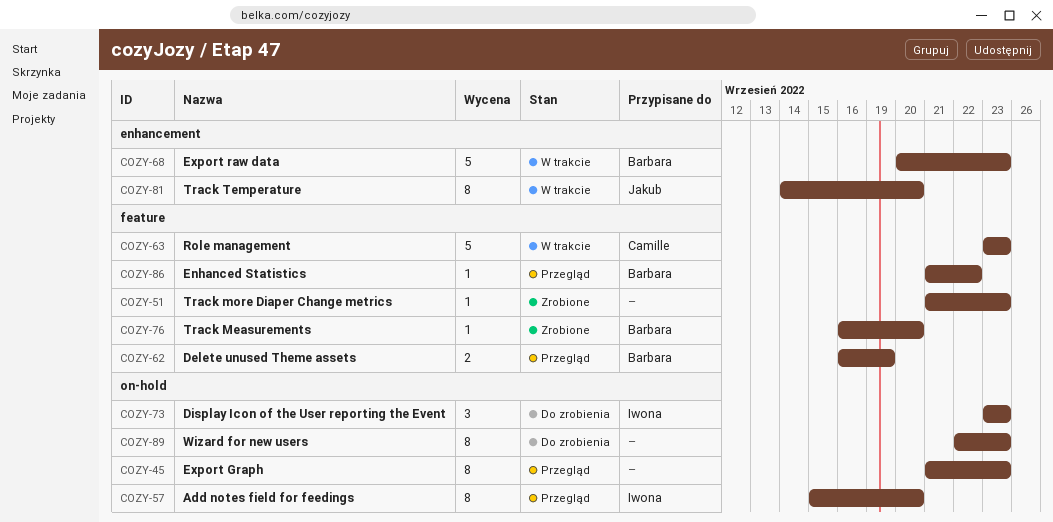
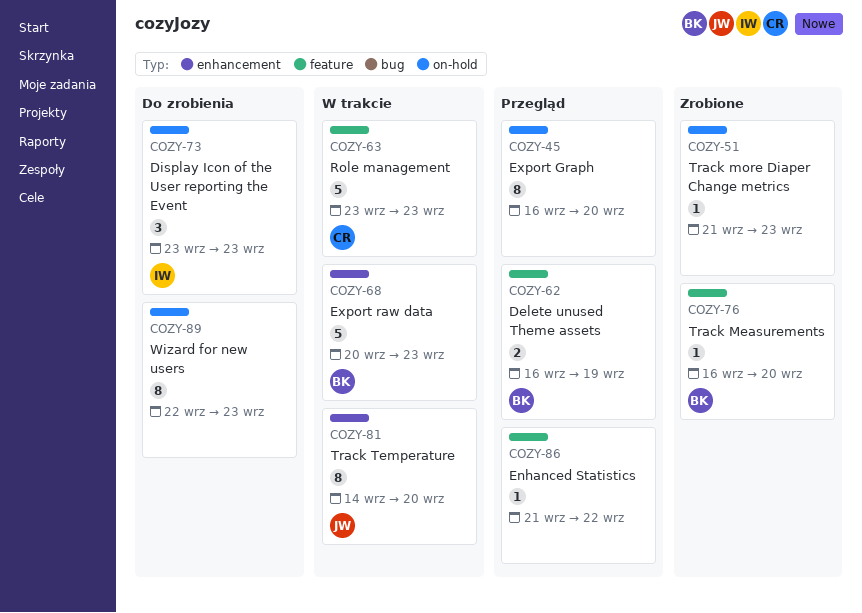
COZY-45, start: Sep 21 -> Sep 16
COZY-45, due: Sep 23 -> Sep 20
COZY-51, label: feature -> on-hold
COZY-57: present -> none
COZY-86, owner: Barbara -> none

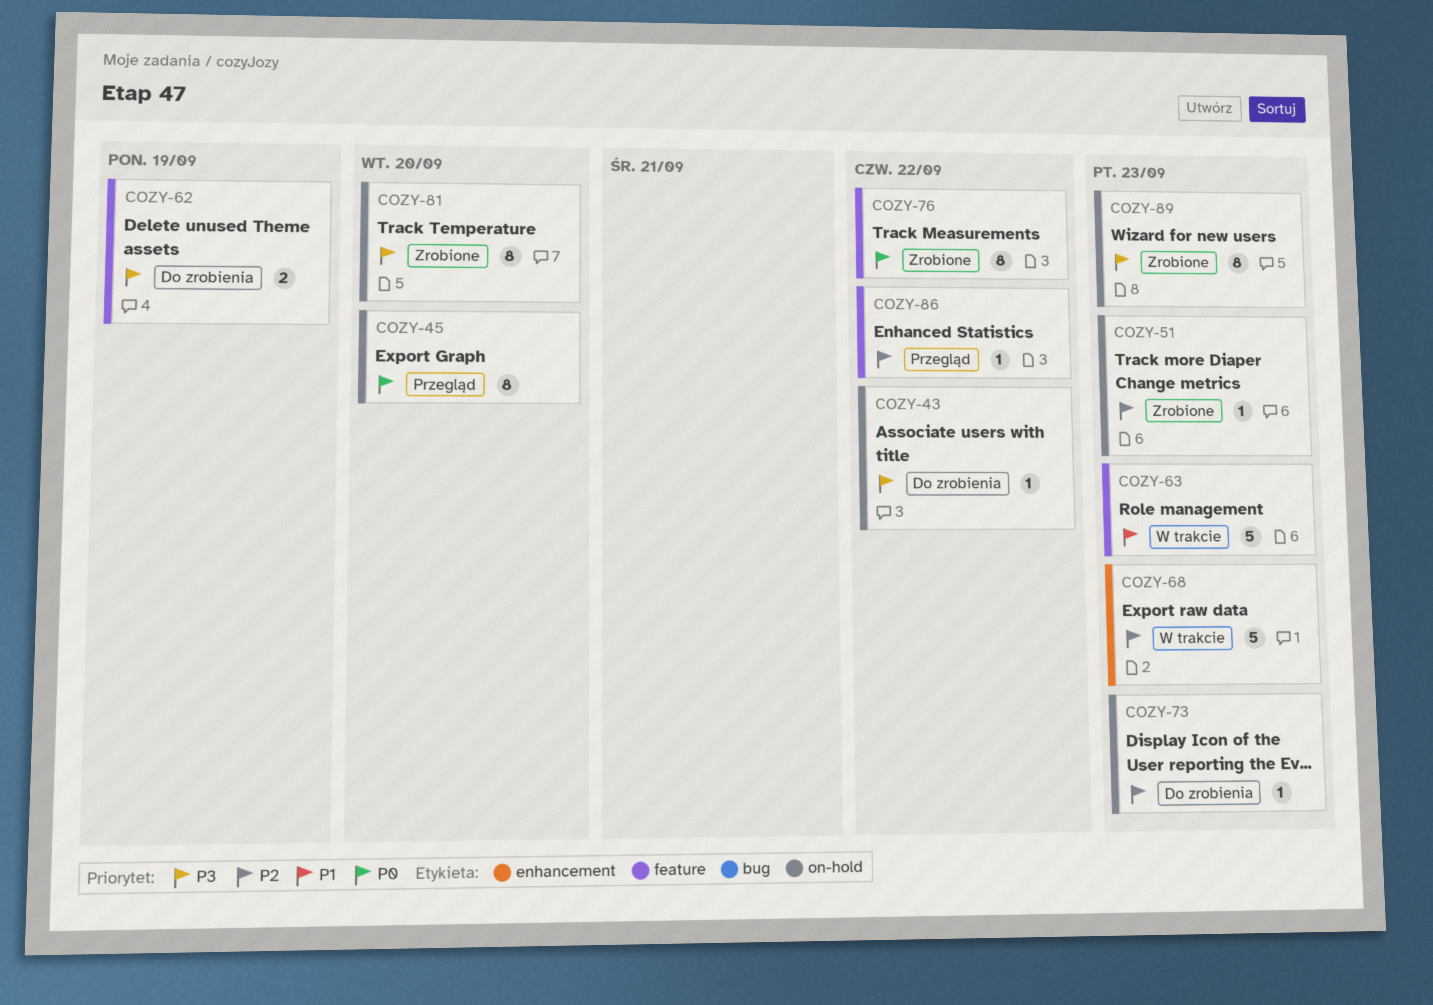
COZY-43: none -> present
COZY-62, status: Przegląd -> Do zrobienia
COZY-73, estimate: 3 -> 1
COZY-76, estimate: 1 -> 8
COZY-76, due: Sep 20 -> Sep 22
COZY-81, status: W trakcie -> Zrobione
COZY-81, label: enhancement -> on-hold
COZY-89, status: Do zrobienia -> Zrobione

